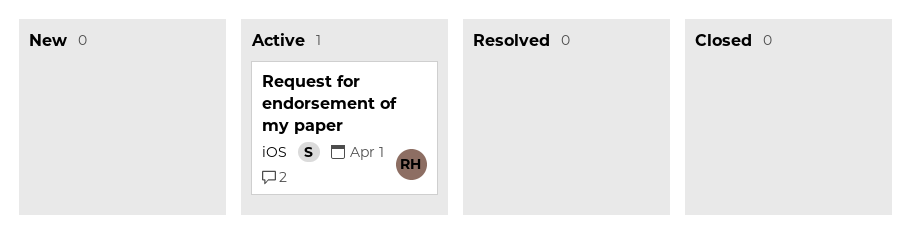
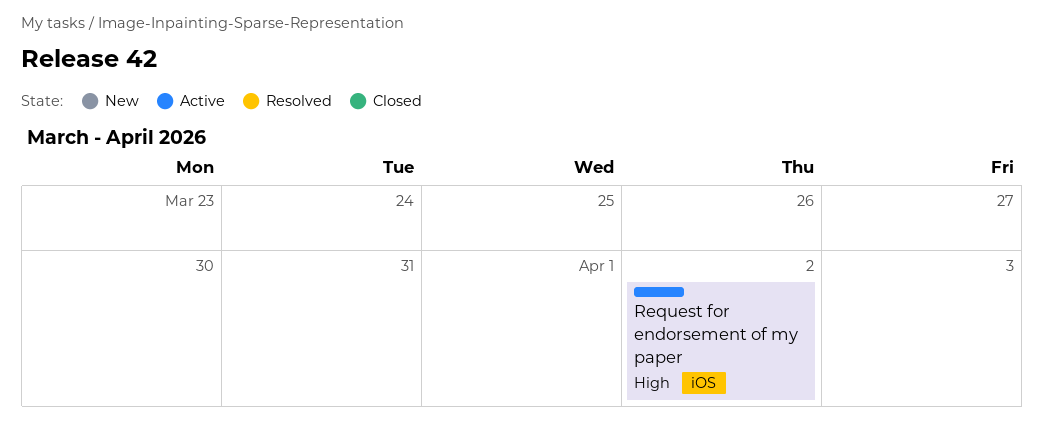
Request for endorsement of my paper, due: Apr 1 -> Apr 2

